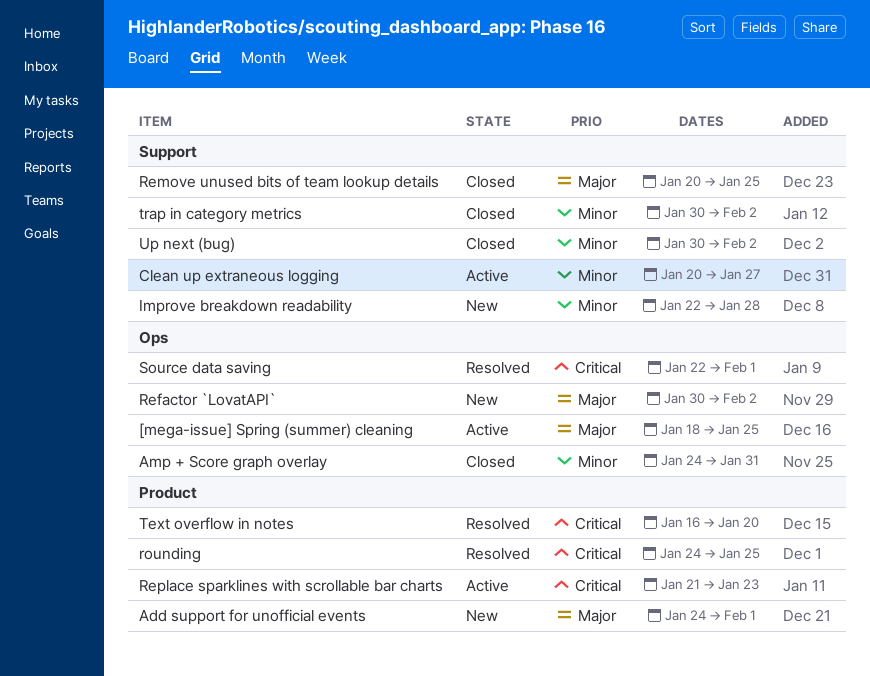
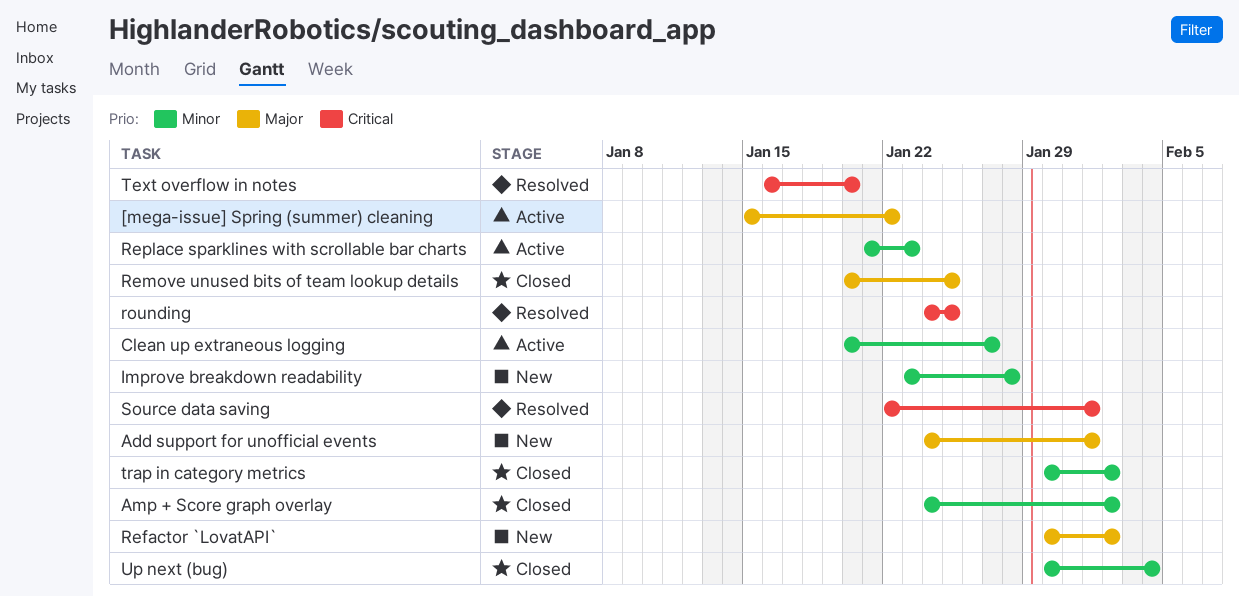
[mega-issue] Spring (summer) cleaning, start: Jan 18 -> Jan 15
[mega-issue] Spring (summer) cleaning, due: Jan 25 -> Jan 22
Amp + Score graph overlay, due: Jan 31 -> Feb 2
Improve breakdown readability, start: Jan 22 -> Jan 23
Replace sparklines with scrollable bar charts, priority: Critical -> Minor
Up next (bug), due: Feb 2 -> Feb 4

